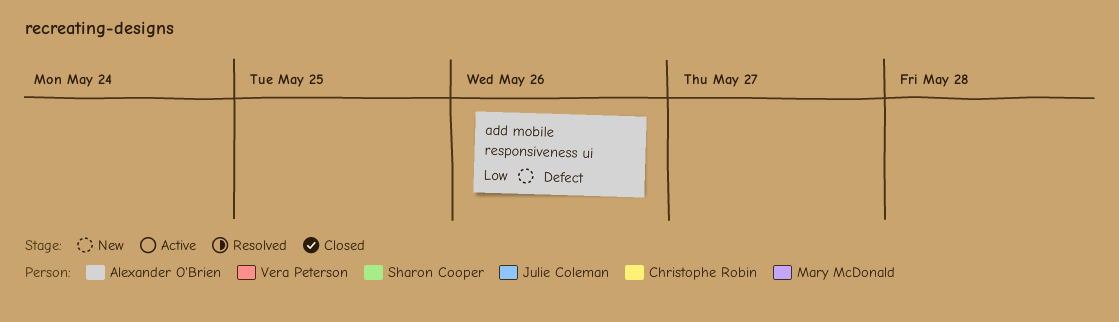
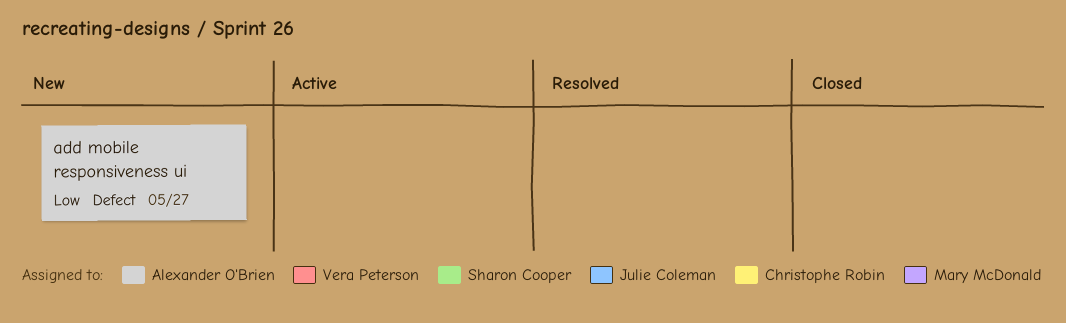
add mobile responsiveness ui, due: May 26 -> May 27

